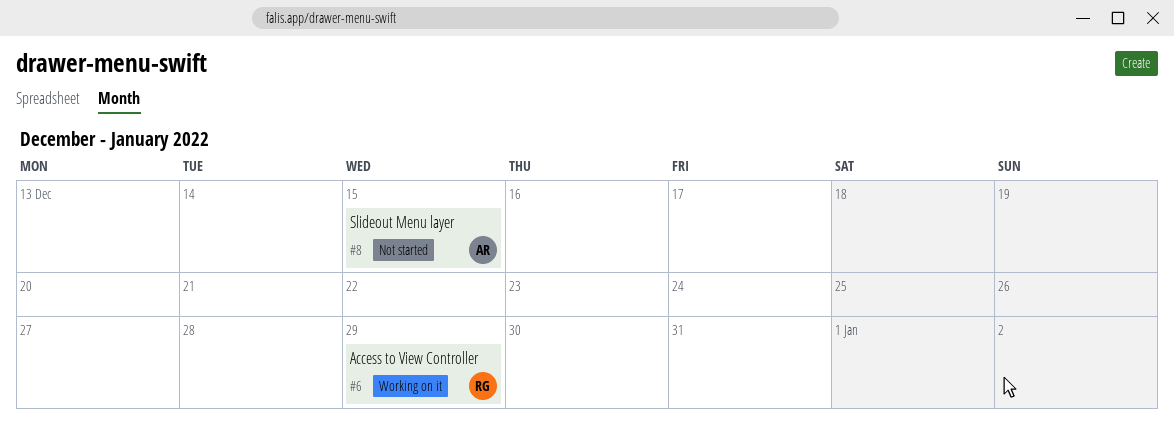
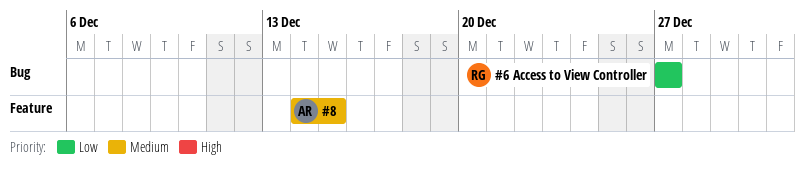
#6, due: Dec 29 -> Dec 27

